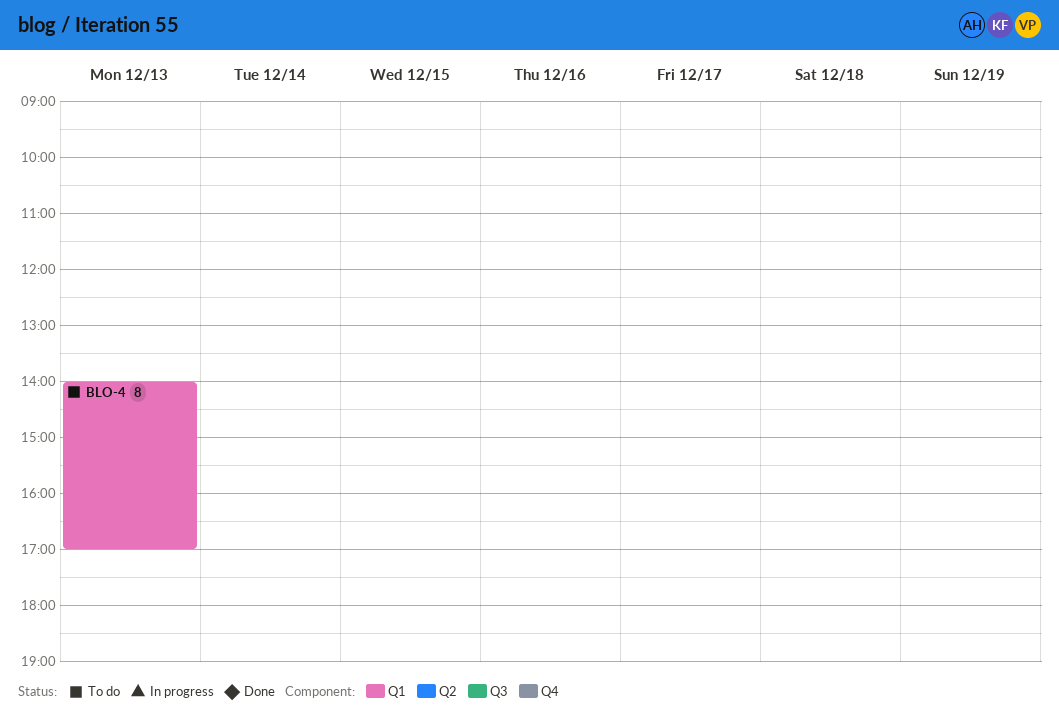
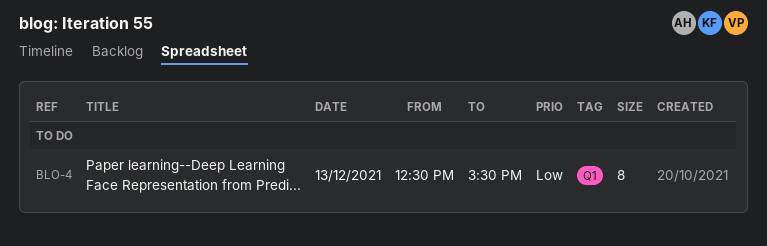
BLO-4, begins: 14:00 -> 12:30
BLO-4, ends: 17:00 -> 15:30

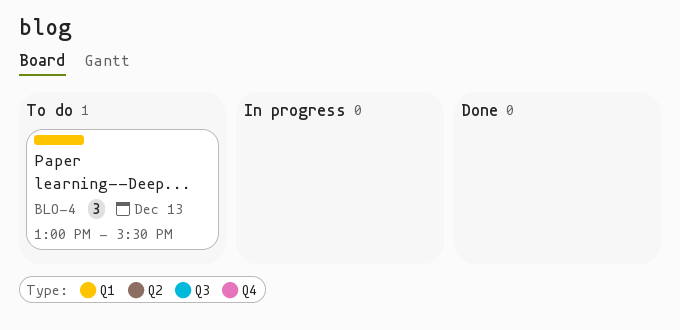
BLO-4, estimate: 8 -> 3
BLO-4, begins: 12:30 -> 13:00

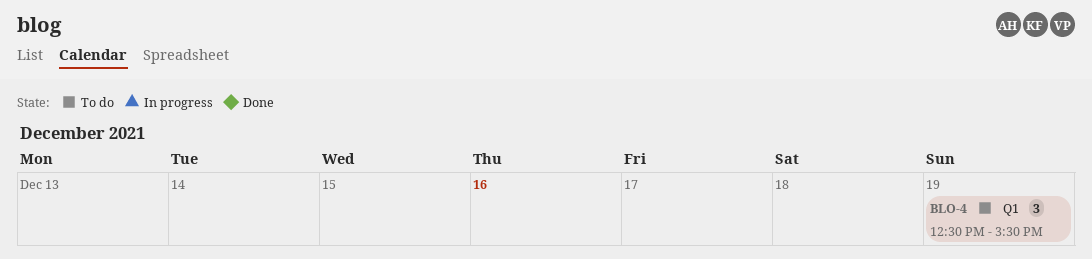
BLO-4, day: Dec 13 -> Dec 19
BLO-4, begins: 13:00 -> 12:30

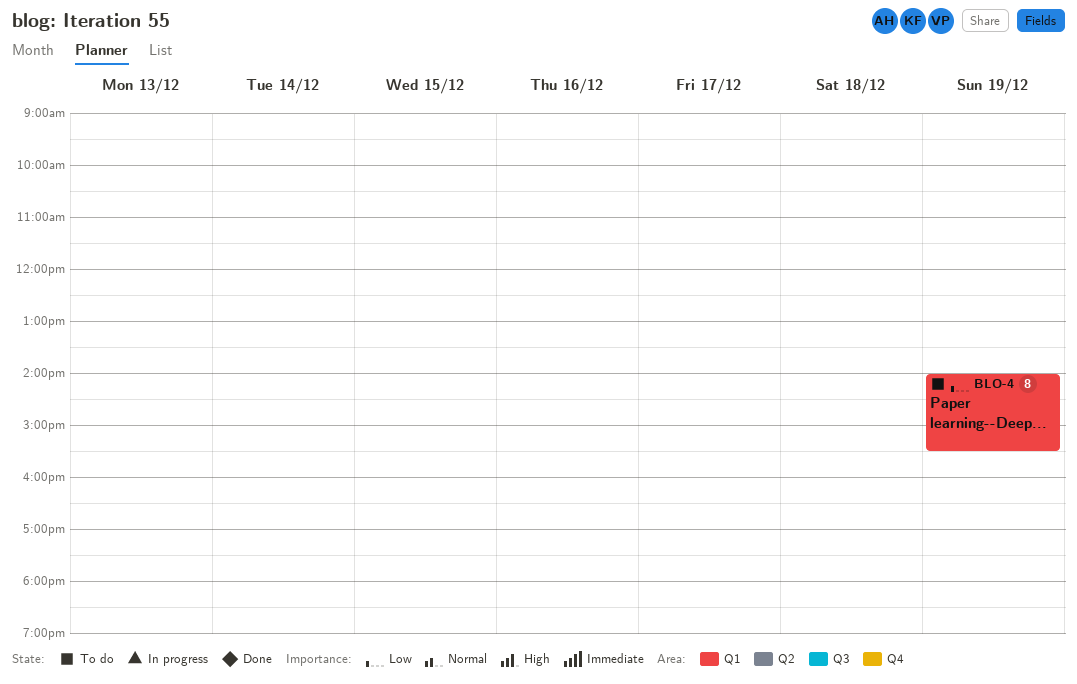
BLO-4, estimate: 3 -> 8
BLO-4, begins: 12:30 -> 14:00

